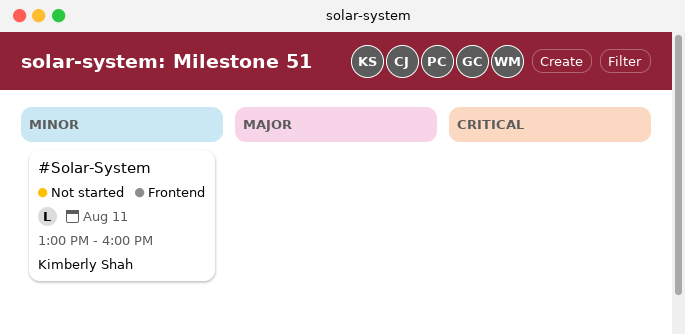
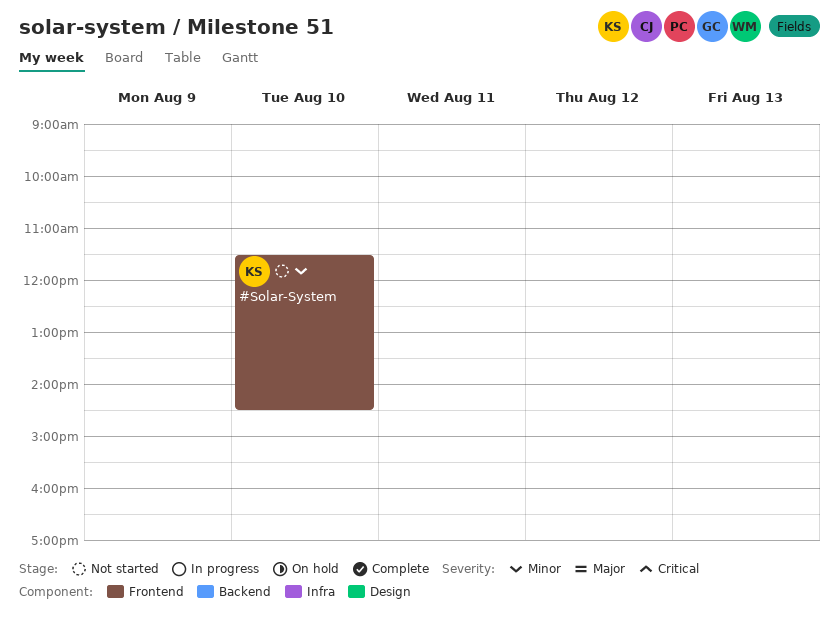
#Solar-System, day: Aug 11 -> Aug 10
#Solar-System, begins: 13:00 -> 11:30
#Solar-System, ends: 16:00 -> 14:30

